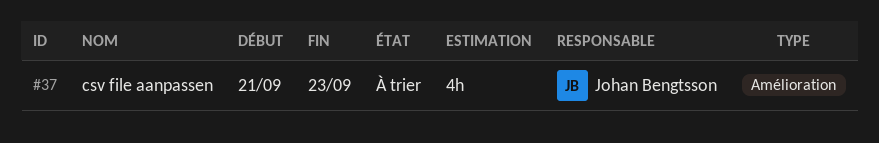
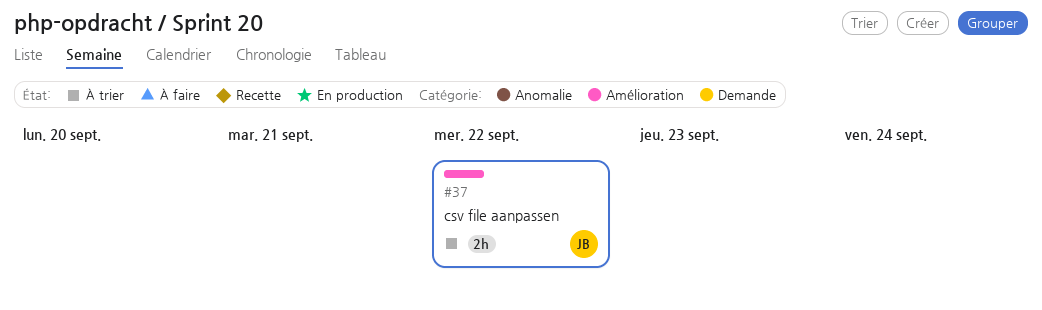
#37, estimate: 4h -> 2h
#37, due: Sep 23 -> Sep 22

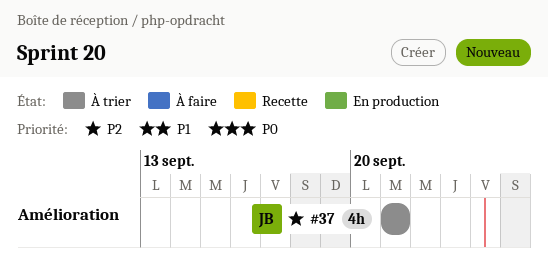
#37, estimate: 2h -> 4h
#37, due: Sep 22 -> Sep 21

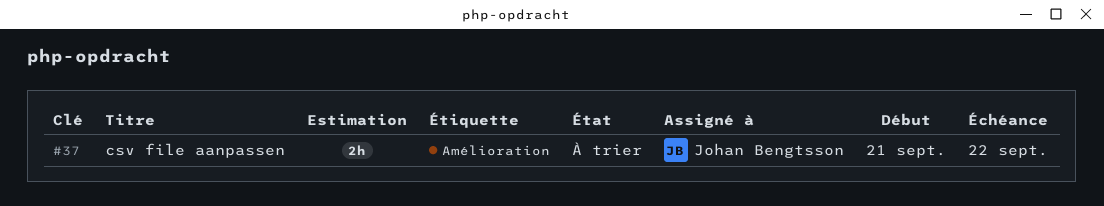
#37, estimate: 4h -> 2h
#37, due: Sep 21 -> Sep 22

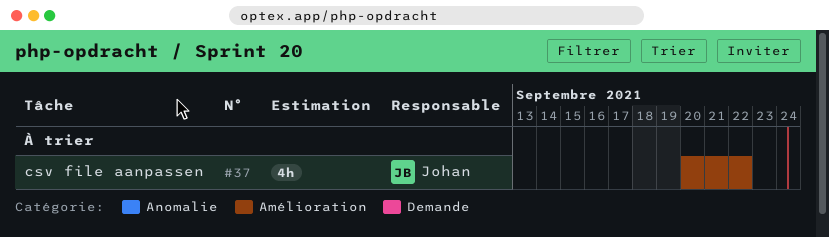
#37, estimate: 2h -> 4h
#37, start: Sep 21 -> Sep 20

